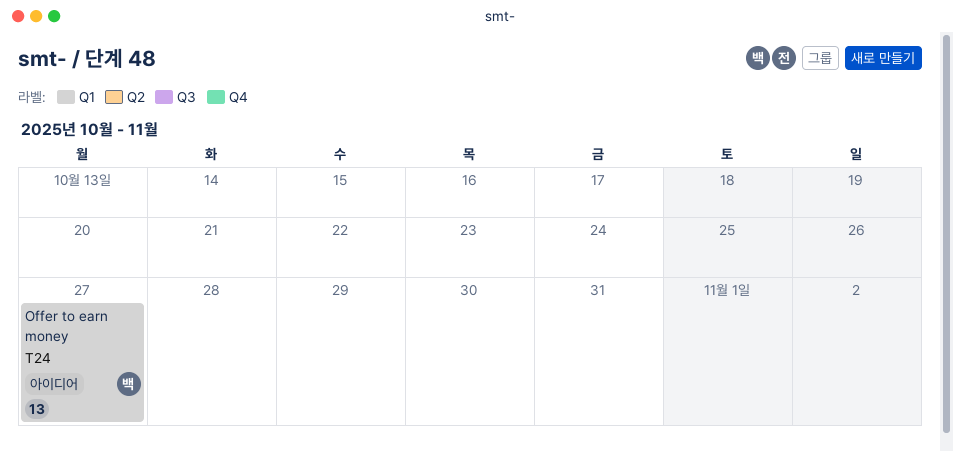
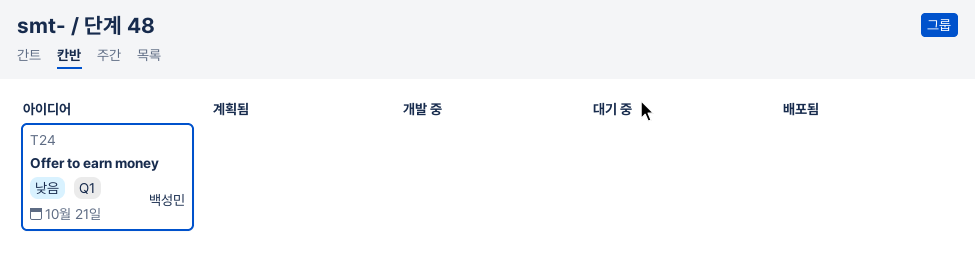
T24, due: Oct 27 -> Oct 21

